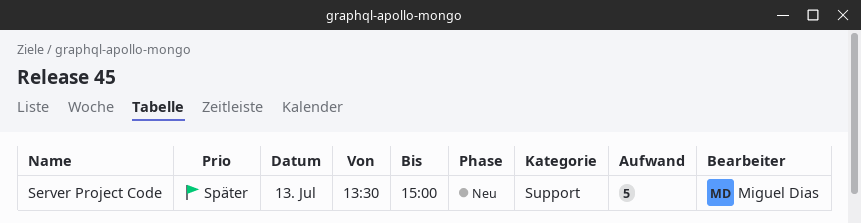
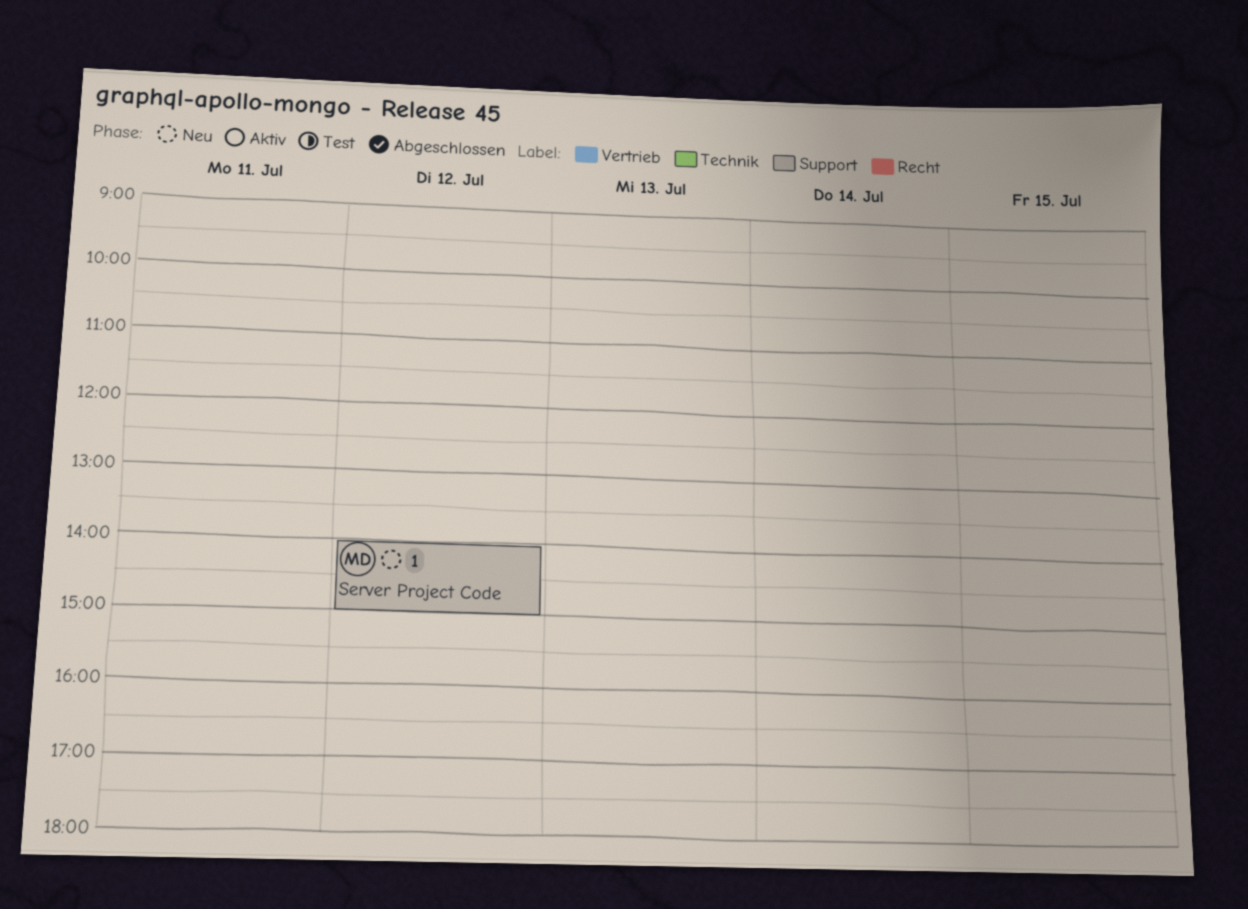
Server Project Code, estimate: 5 -> 1
Server Project Code, day: Jul 13 -> Jul 12
Server Project Code, begins: 13:30 -> 14:00

